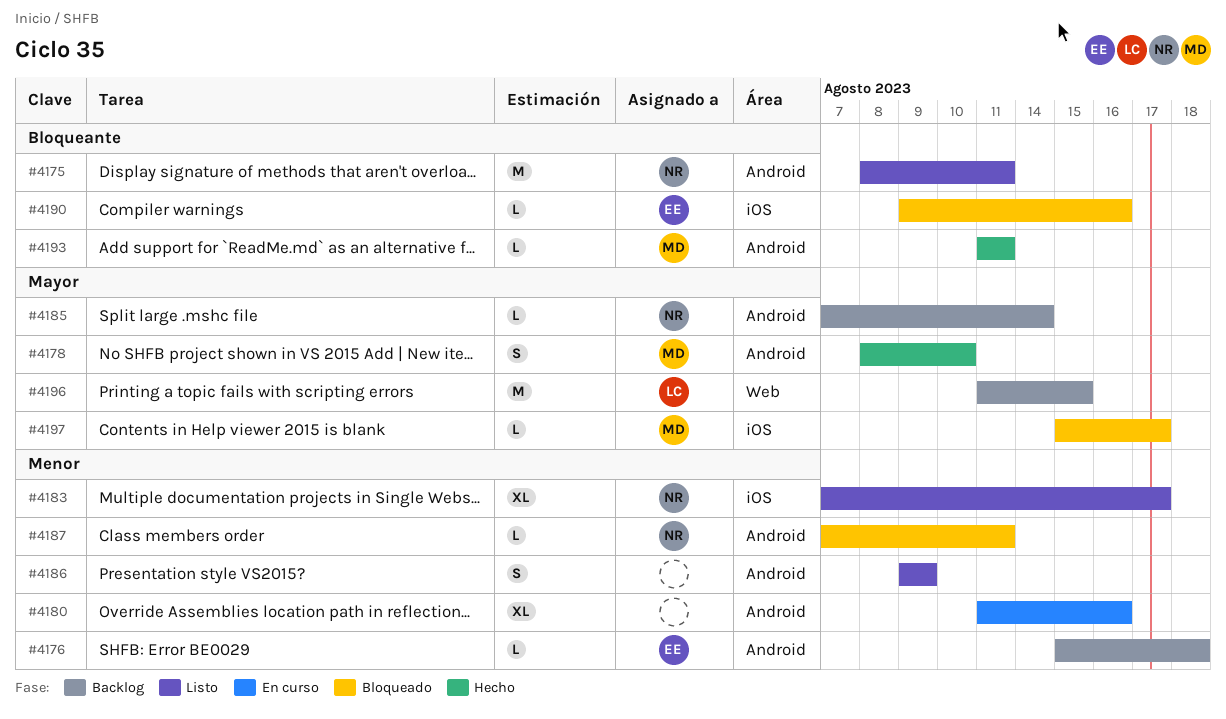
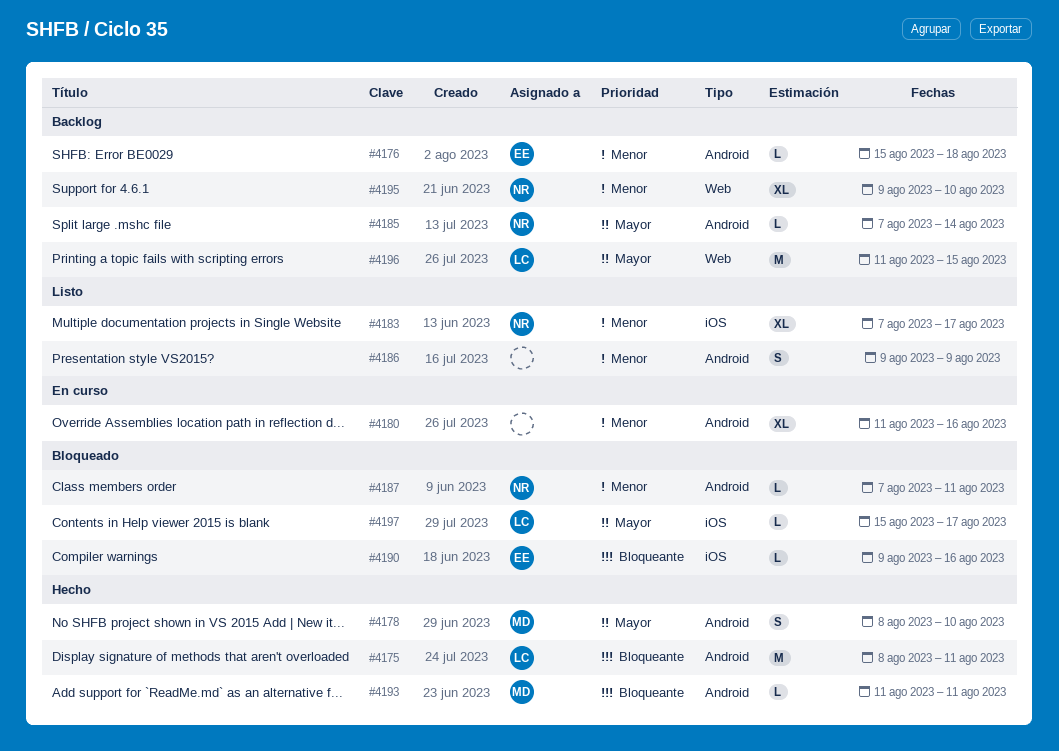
#4175, status: Listo -> Hecho
#4175, owner: NR -> LC
#4195: none -> present
#4197, owner: MD -> LC

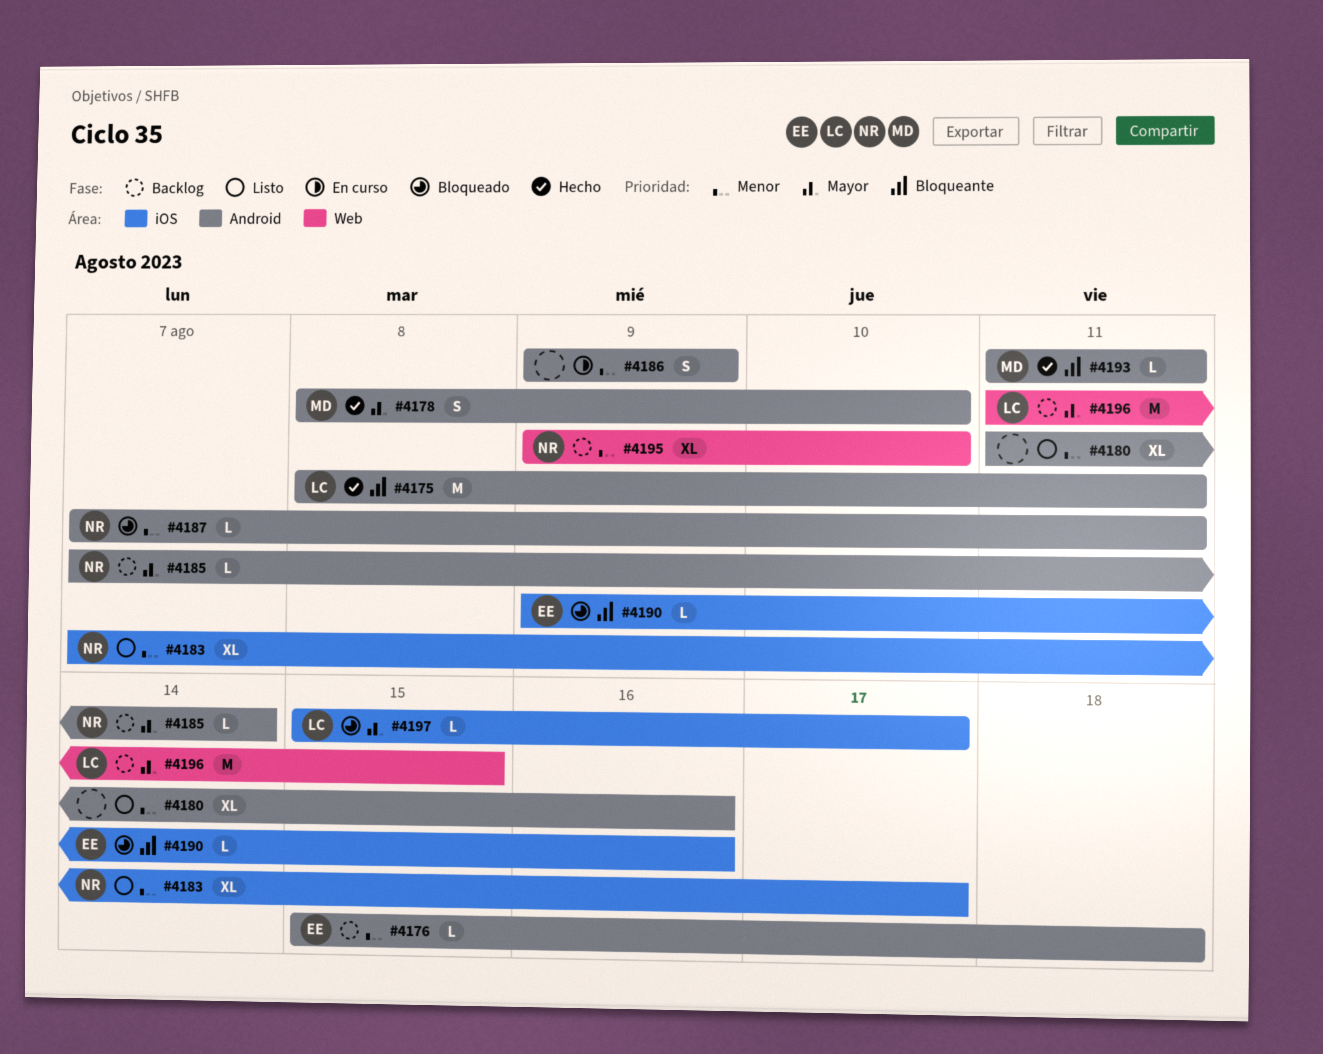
#4180, status: En curso -> Listo
#4186, status: Listo -> En curso

